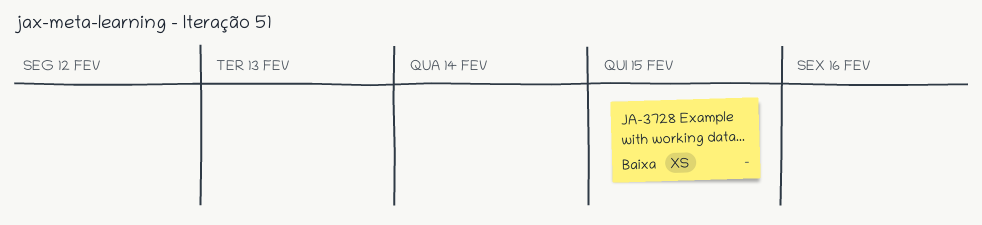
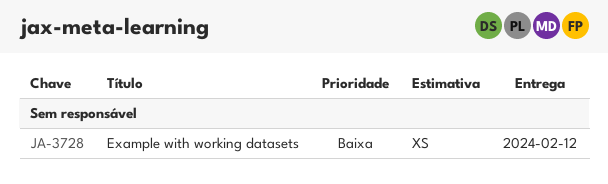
JA-3728, due: Feb 15 -> Feb 12

